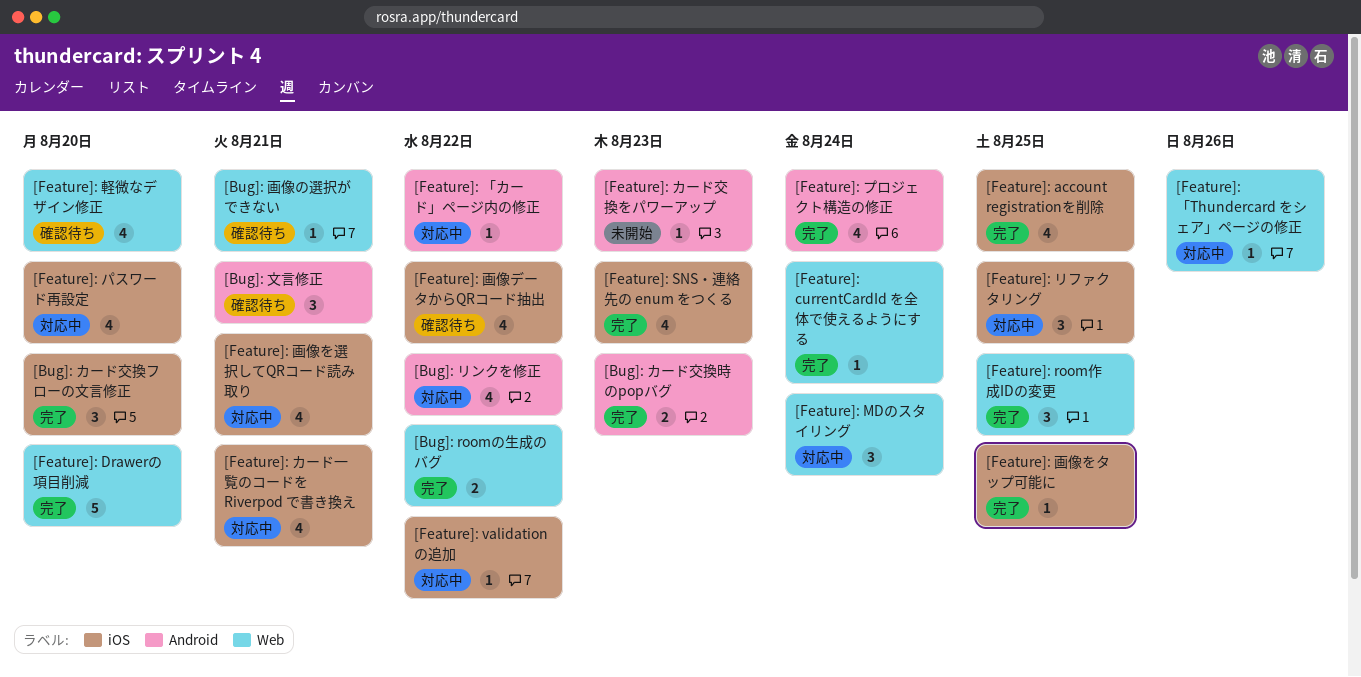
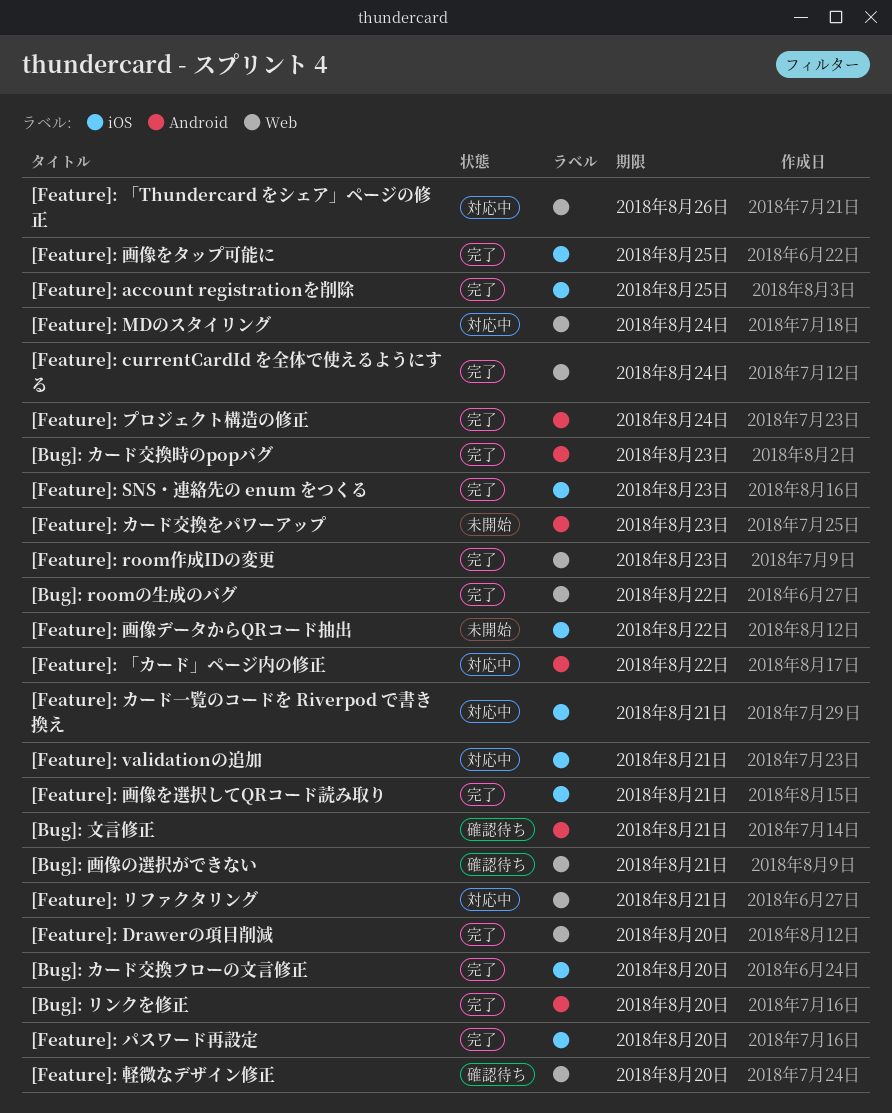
[Bug]: リンクを修正, status: 対応中 -> 完了
[Bug]: リンクを修正, due: Aug 22 -> Aug 20
[Feature]: room作成IDの変更, due: Aug 25 -> Aug 23
[Feature]: validationの追加, due: Aug 22 -> Aug 21
[Feature]: パスワード再設定, status: 対応中 -> 完了
[Feature]: リファクタリング, label: iOS -> Web
[Feature]: リファクタリング, due: Aug 25 -> Aug 21
[Feature]: 画像を選択してQRコード読み取り, status: 対応中 -> 完了
[Feature]: 画像データからQRコード抽出, status: 確認待ち -> 未開始

